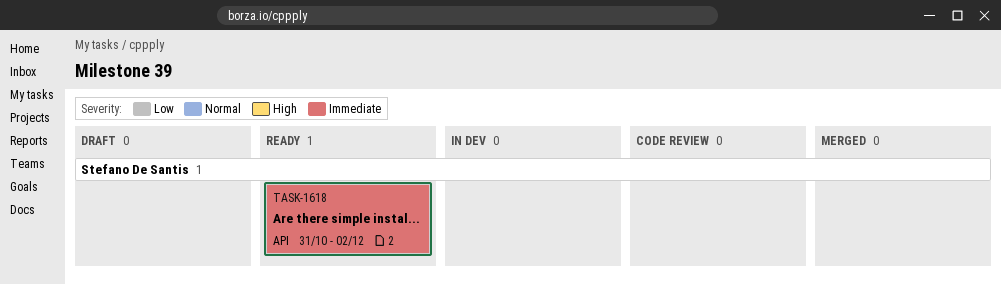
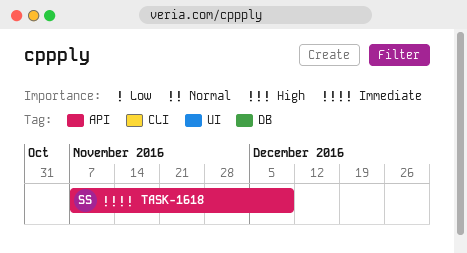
TASK-1618, start: Oct 31 -> Nov 7
TASK-1618, due: Dec 2 -> Dec 9

